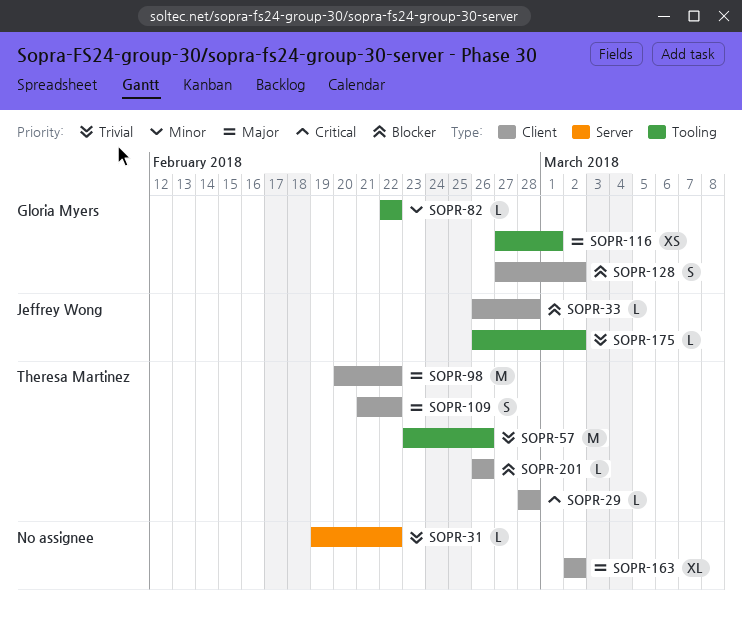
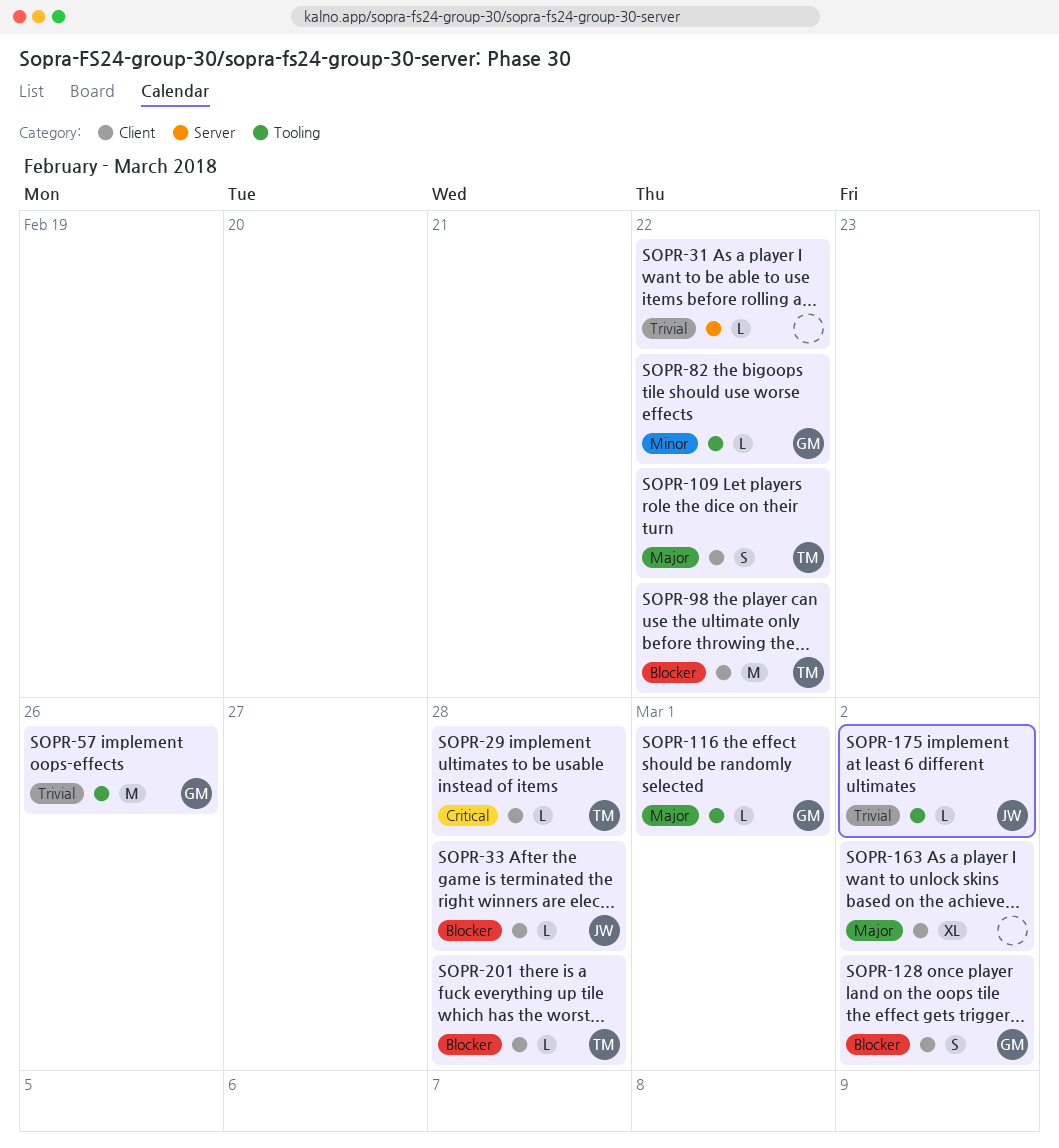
SOPR-57, owner: Theresa Martinez -> Gloria Myers
SOPR-98, priority: Major -> Blocker
SOPR-116, estimate: XS -> L
SOPR-201, due: Feb 26 -> Feb 28

